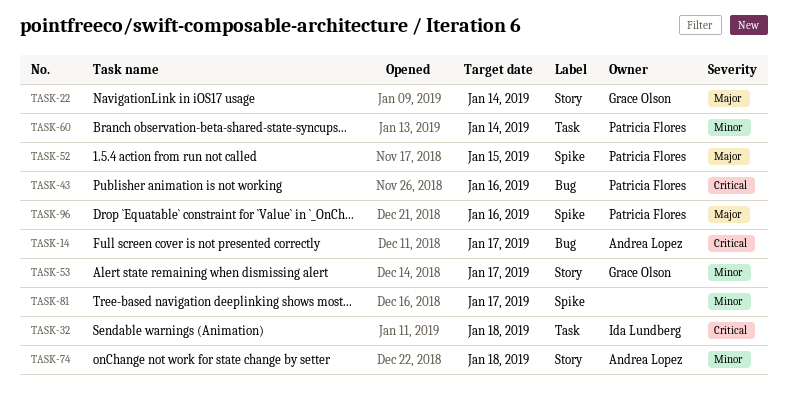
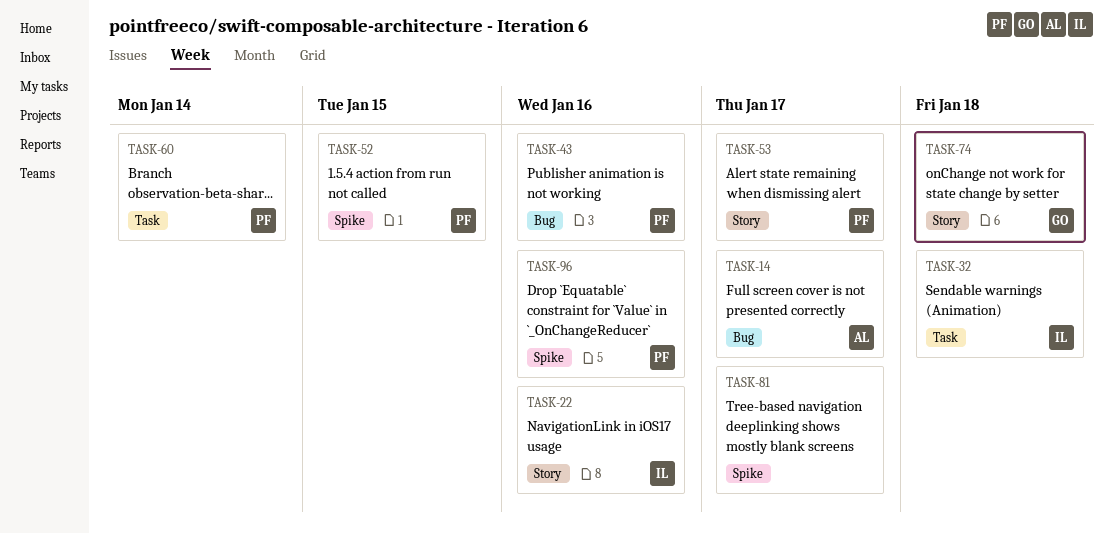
TASK-22, owner: Grace Olson -> Ida Lundberg
TASK-22, due: Jan 14 -> Jan 16
TASK-53, owner: Grace Olson -> Patricia Flores
TASK-74, owner: Andrea Lopez -> Grace Olson

